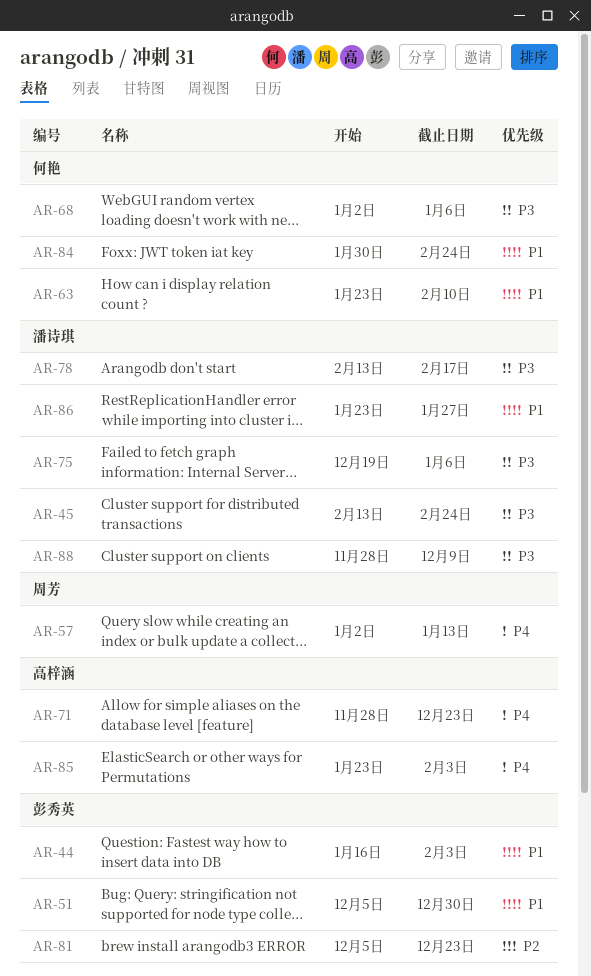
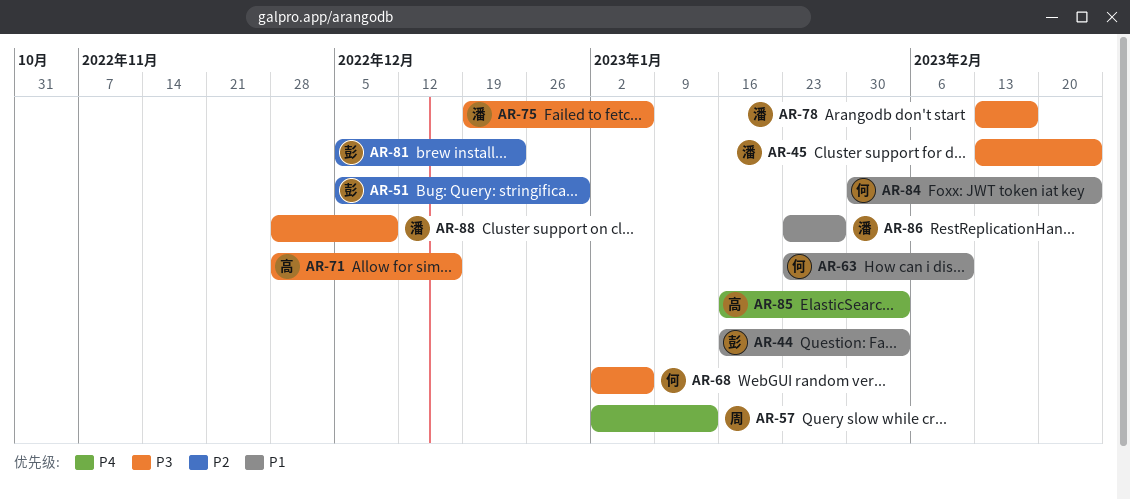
AR-51, priority: P1 -> P2
AR-71, priority: P4 -> P3
AR-71, due: Dec 23 -> Dec 16
AR-85, start: Jan 23 -> Jan 16

